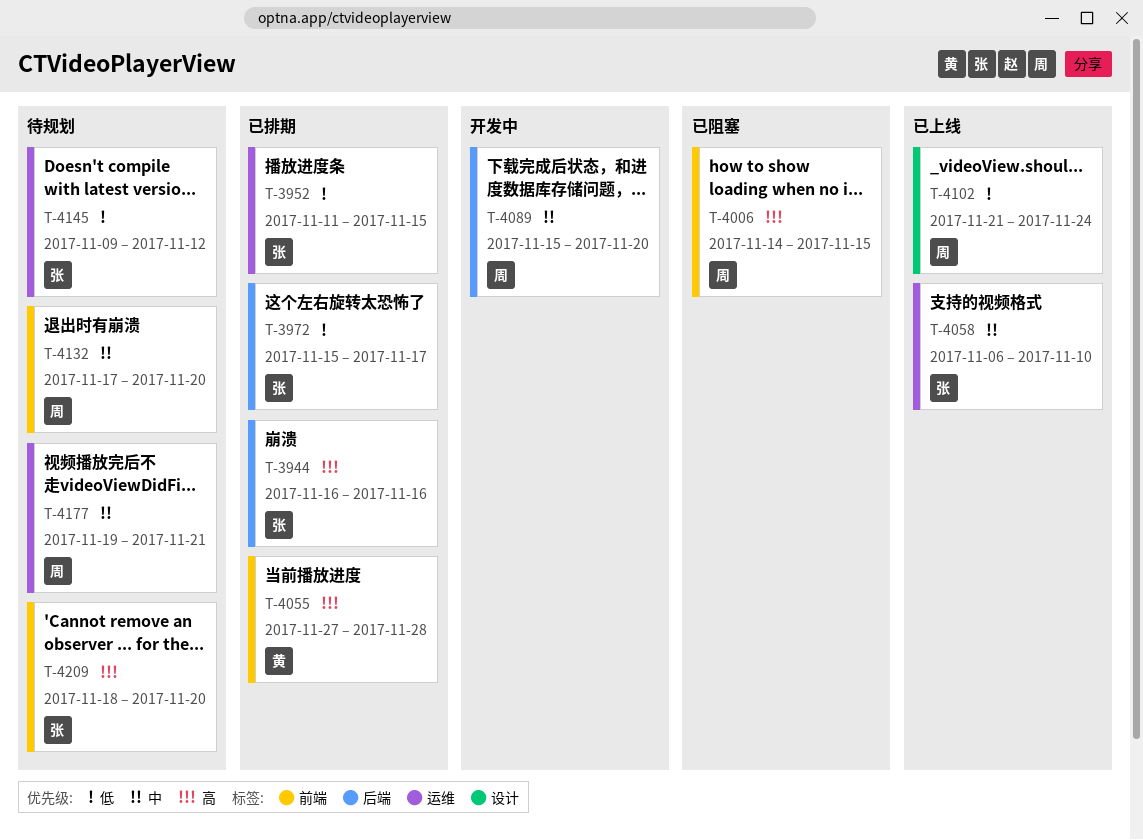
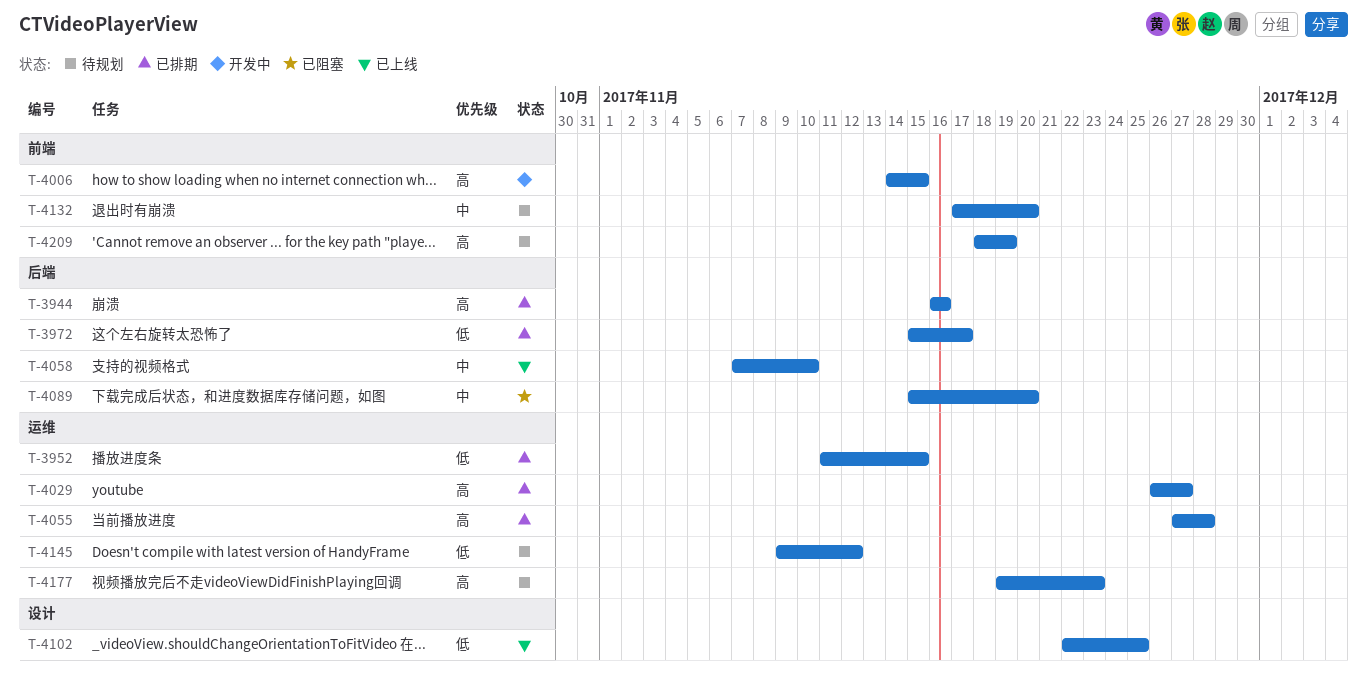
T-4006, status: 已阻塞 -> 开发中
T-4029: none -> present
T-4055, label: 前端 -> 运维
T-4058, label: 运维 -> 后端
T-4058, start: Nov 6 -> Nov 7
T-4089, status: 开发中 -> 已阻塞
T-4102, start: Nov 21 -> Nov 22
T-4102, due: Nov 24 -> Nov 25
T-4177, priority: 中 -> 高
T-4177, due: Nov 21 -> Nov 23
T-4209, due: Nov 20 -> Nov 19

